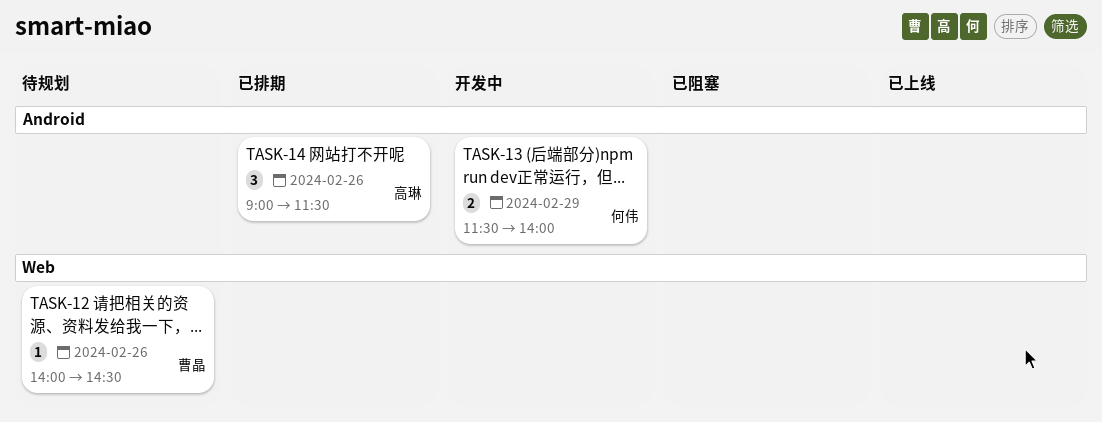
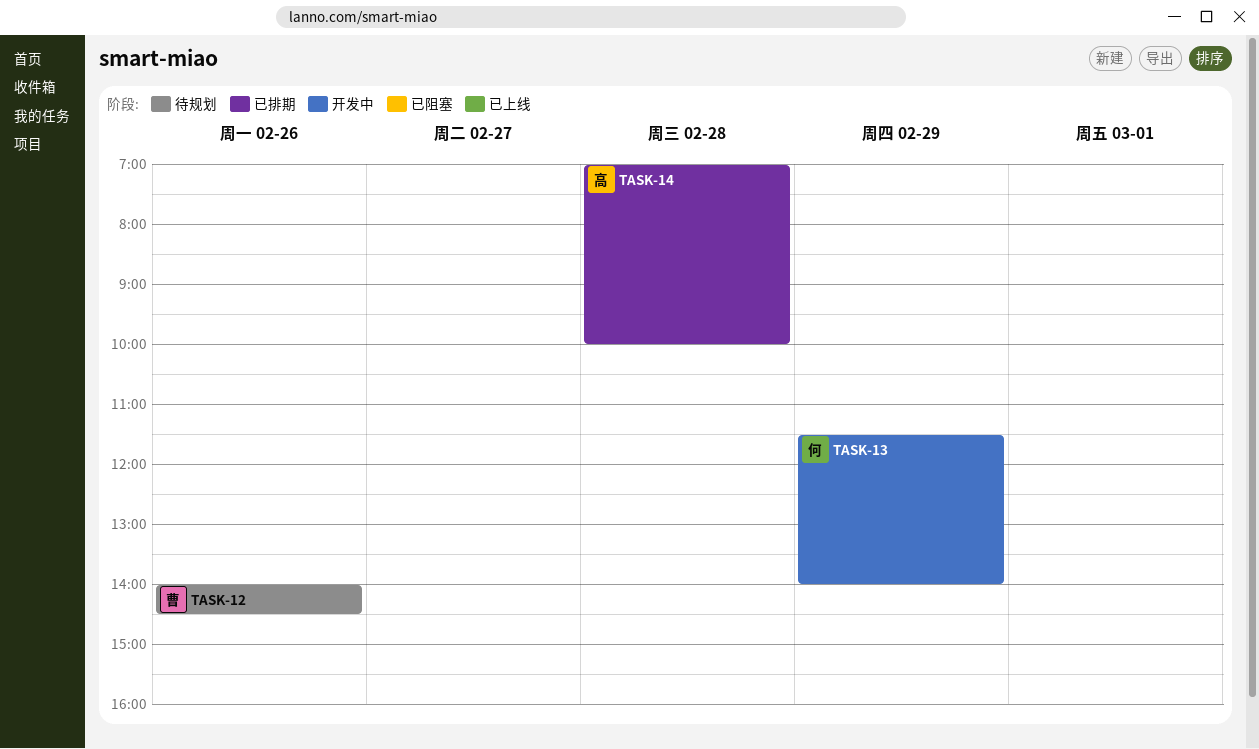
TASK-14, day: Feb 26 -> Feb 28
TASK-14, begins: 09:00 -> 07:00
TASK-14, ends: 11:30 -> 10:00

